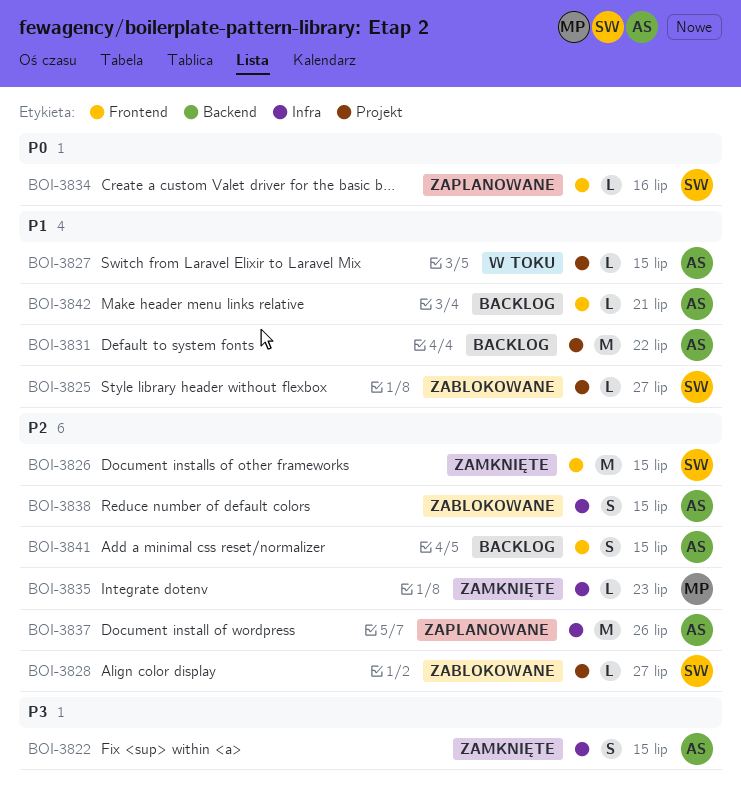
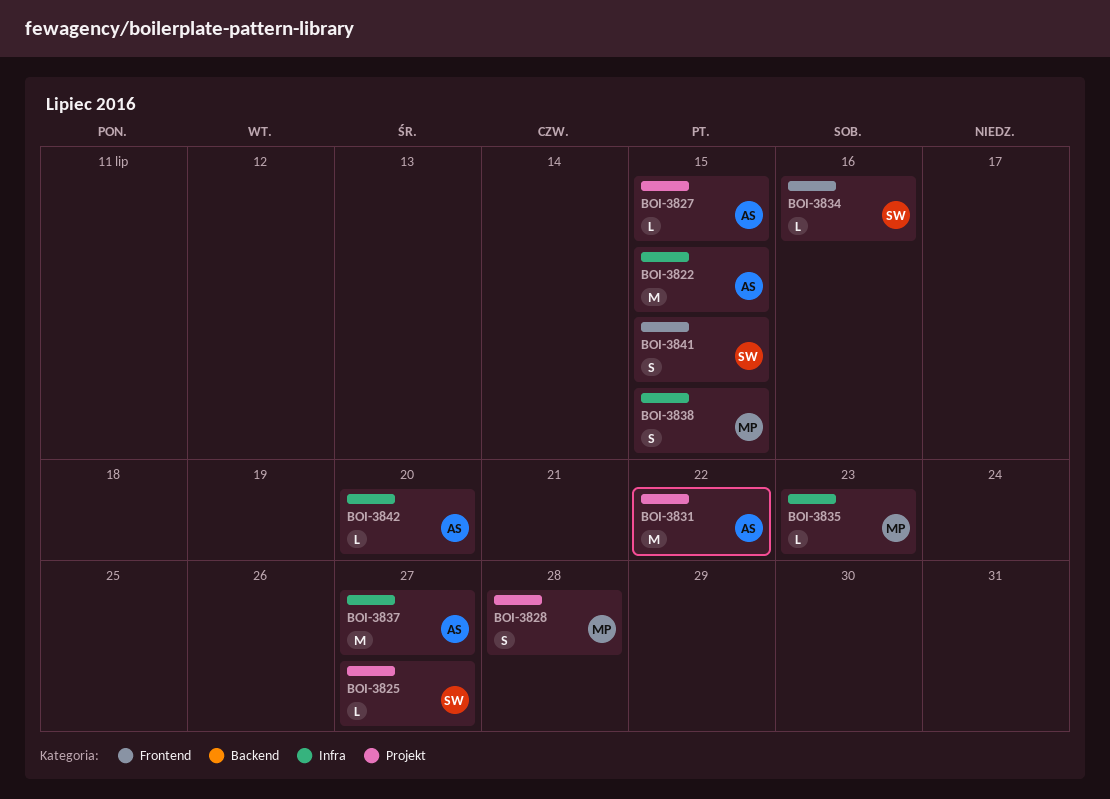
BOI-3822, estimate: S -> M
BOI-3826: present -> none
BOI-3828, owner: SW -> MP
BOI-3828, estimate: L -> S
BOI-3828, due: Jul 27 -> Jul 28
BOI-3837, due: Jul 26 -> Jul 27
BOI-3838, owner: AS -> MP
BOI-3841, owner: AS -> SW
BOI-3842, label: Frontend -> Infra
BOI-3842, due: Jul 21 -> Jul 20

